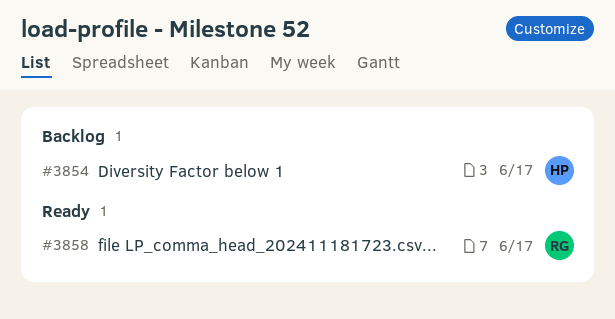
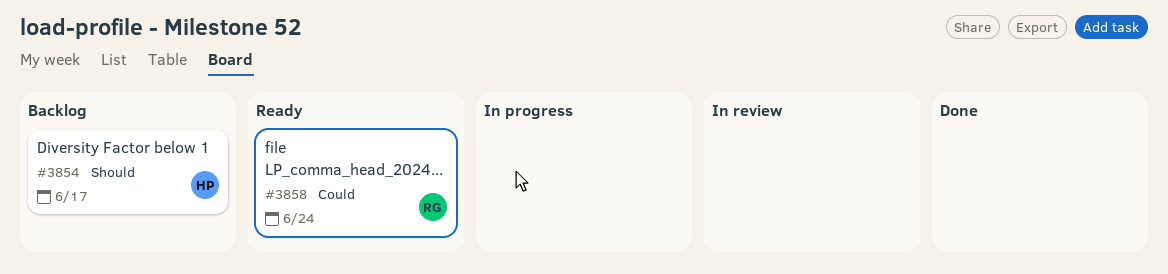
#3858, due: Jun 17 -> Jun 24

